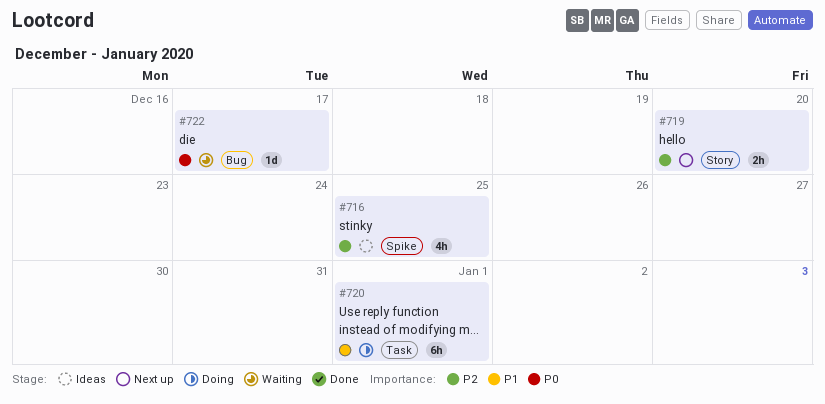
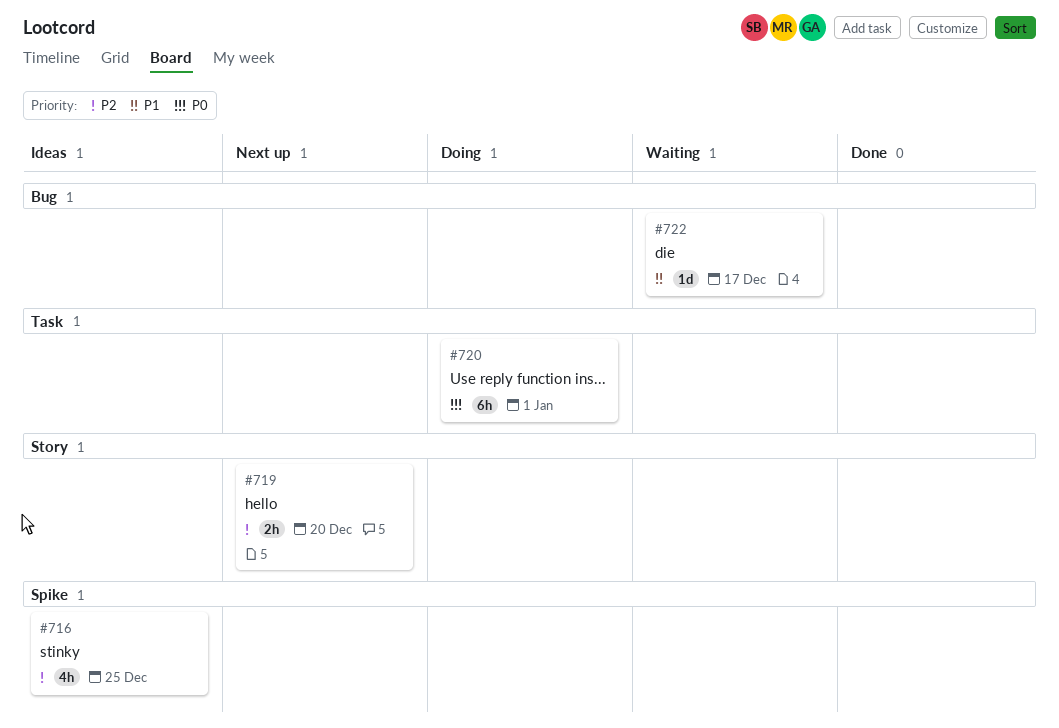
#720, priority: P1 -> P0
#722, priority: P0 -> P1

